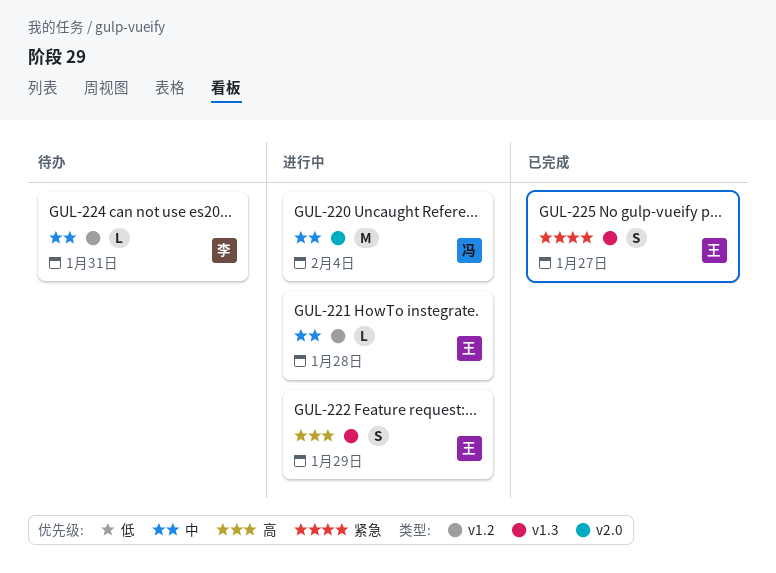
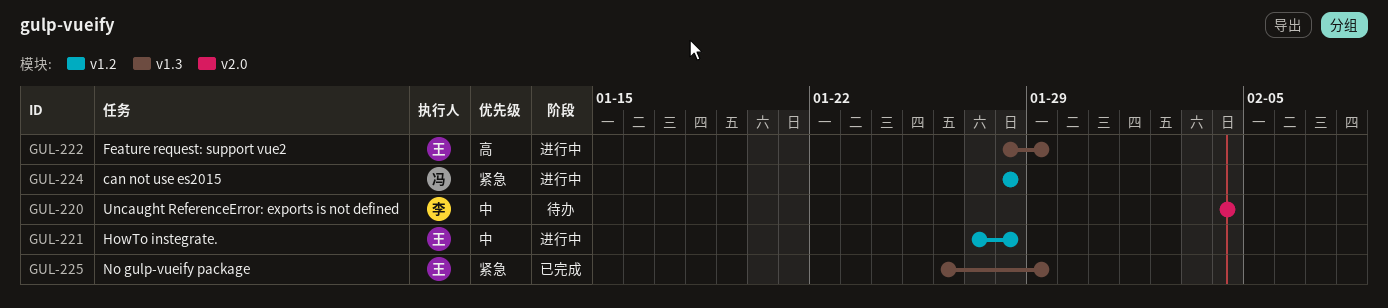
GUL-220, status: 进行中 -> 待办
GUL-220, owner: 冯 -> 李
GUL-224, status: 待办 -> 进行中
GUL-224, owner: 李 -> 冯
GUL-224, priority: 中 -> 紧急
GUL-224, due: Jan 31 -> Jan 28
GUL-225, due: Jan 27 -> Jan 29

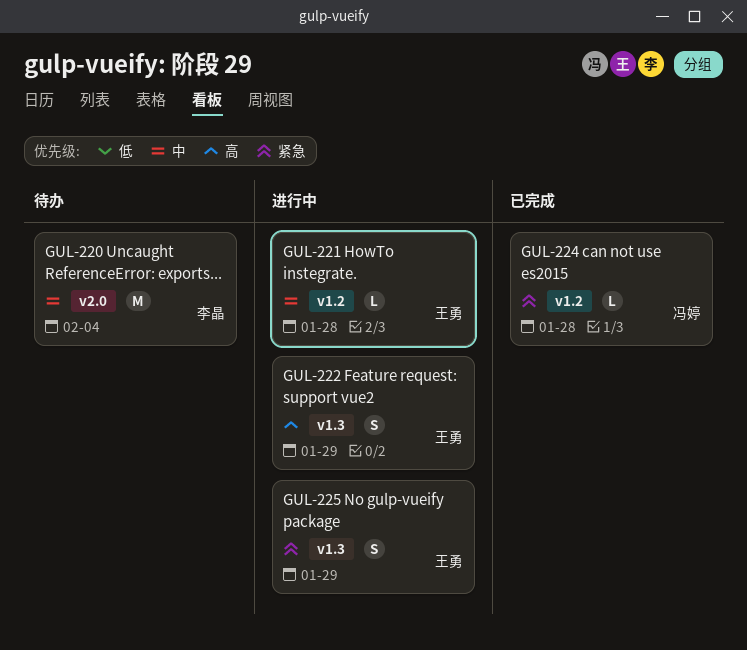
GUL-224, status: 进行中 -> 已完成
GUL-225, status: 已完成 -> 进行中

